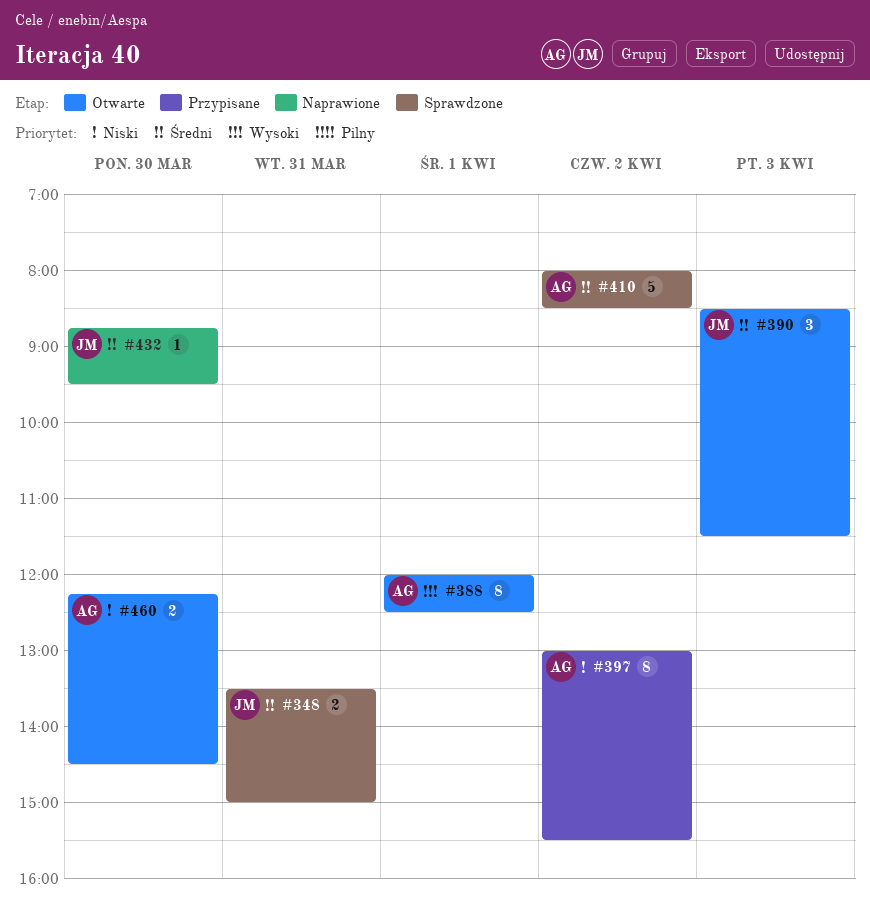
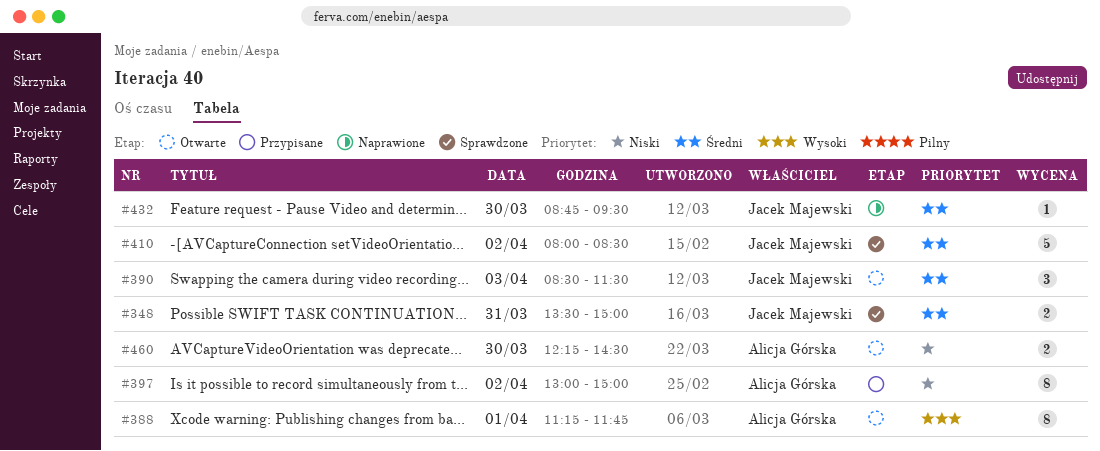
#388, begins: 12:00 -> 11:15
#388, ends: 12:30 -> 11:45
#397, ends: 15:30 -> 15:00
#410, owner: Alicja Górska -> Jacek Majewski

